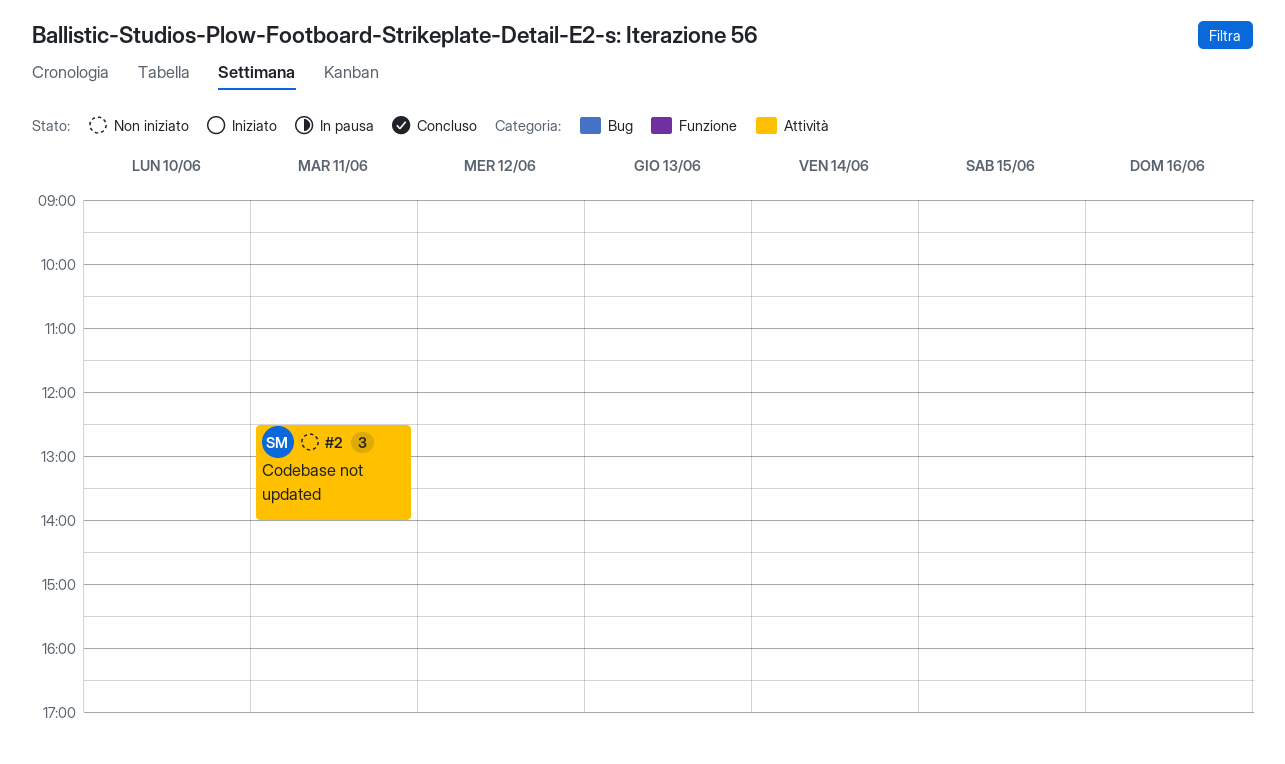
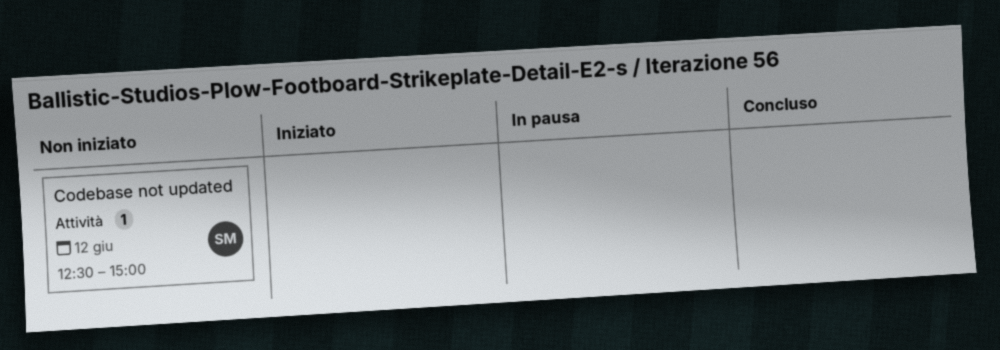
Codebase not updated, estimate: 3 -> 1
Codebase not updated, day: Jun 11 -> Jun 12
Codebase not updated, ends: 14:00 -> 15:00

